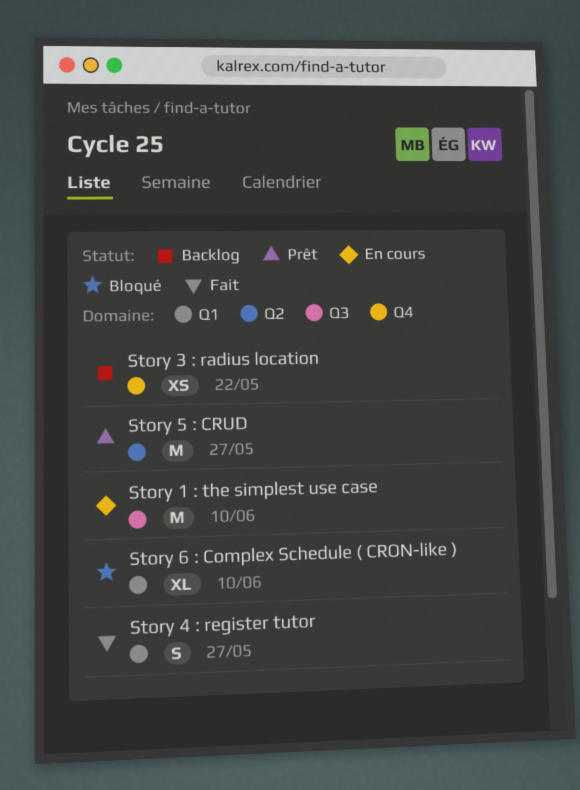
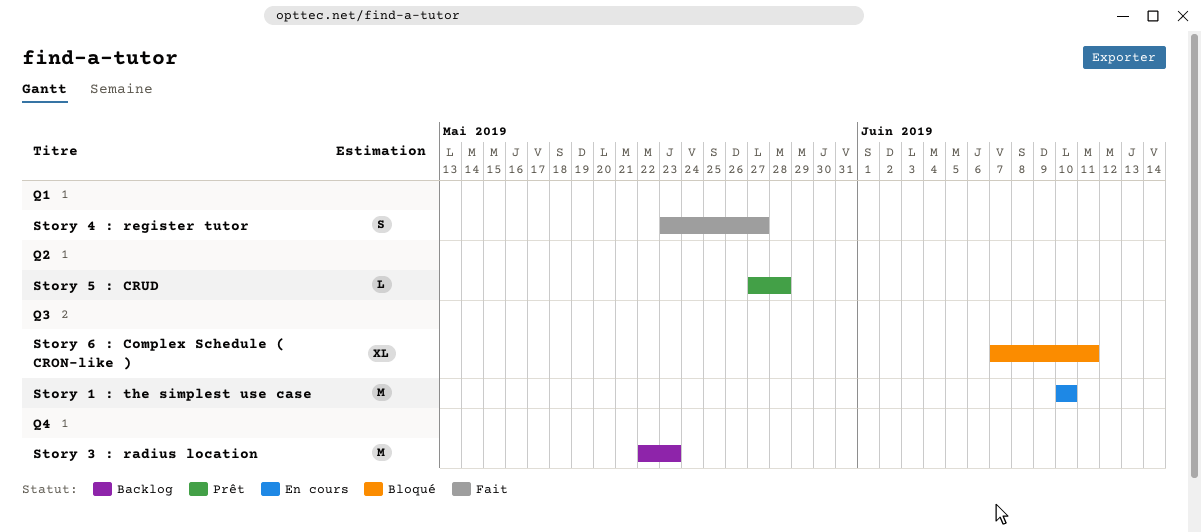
Story 3 : radius location, estimate: XS -> M
Story 3 : radius location, due: May 22 -> May 23
Story 5 : CRUD, estimate: M -> L
Story 5 : CRUD, due: May 27 -> May 28
Story 6 : Complex Schedule ( CRON-like ), label: Q1 -> Q3
Story 6 : Complex Schedule ( CRON-like ), due: Jun 10 -> Jun 11

